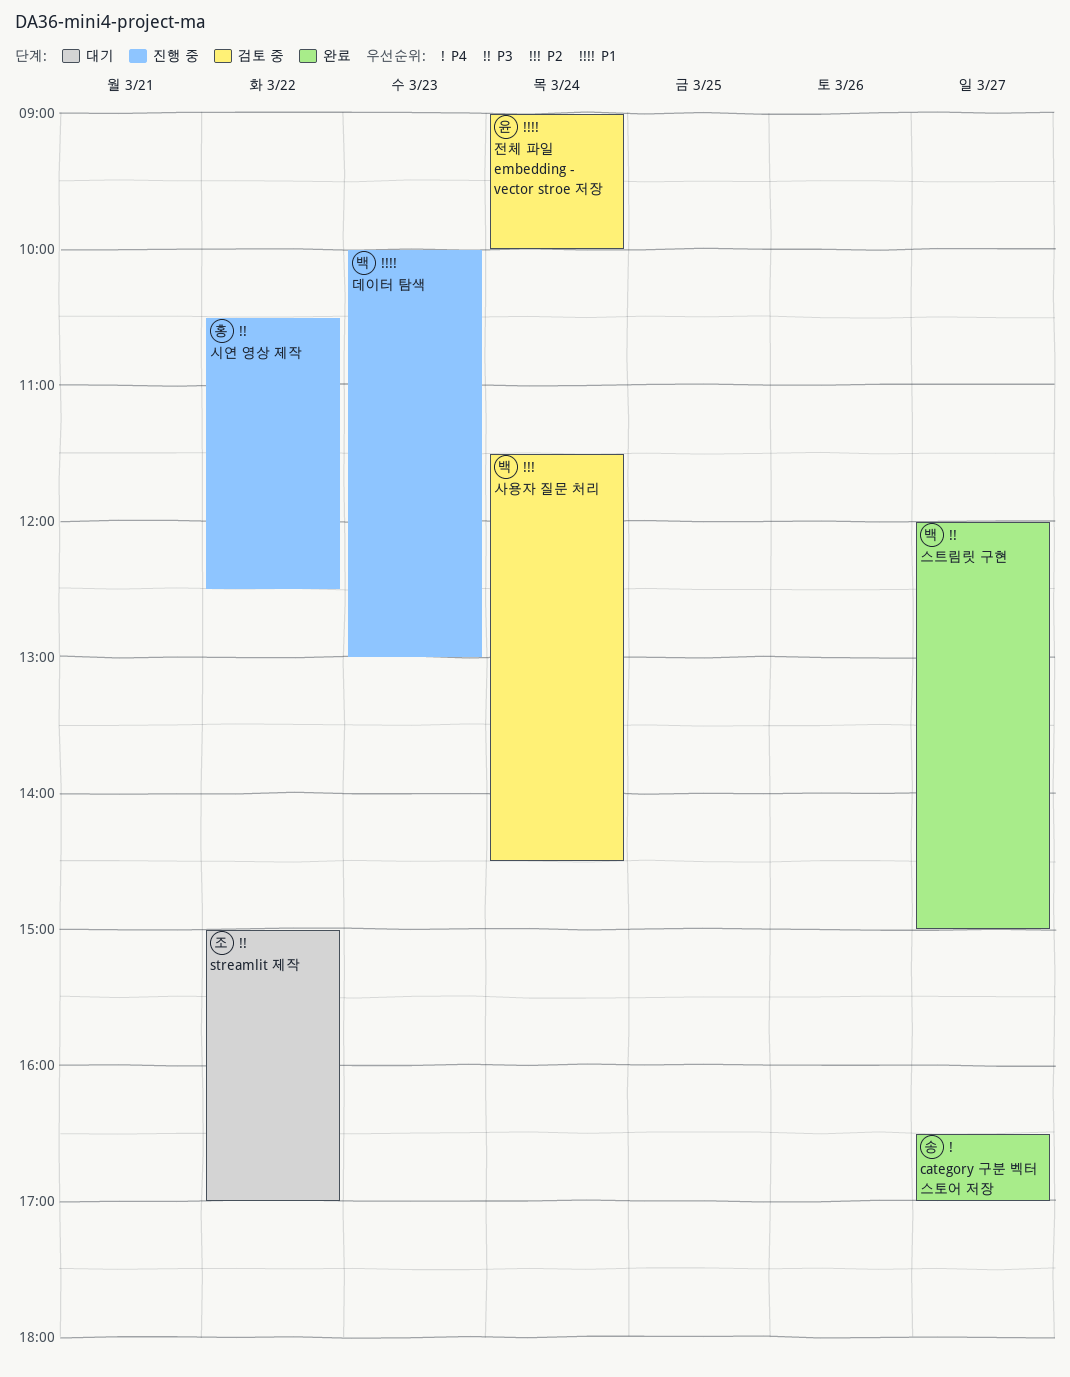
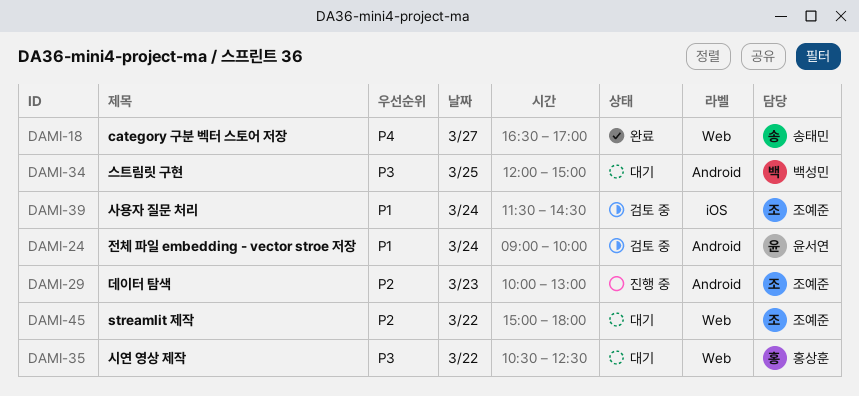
streamlit 제작, priority: P3 -> P2
streamlit 제작, ends: 17:00 -> 18:00
데이터 탐색, owner: 백성민 -> 조예준
데이터 탐색, priority: P1 -> P2
사용자 질문 처리, owner: 백성민 -> 조예준
사용자 질문 처리, priority: P2 -> P1
스트림릿 구현, status: 완료 -> 대기
스트림릿 구현, day: Mar 27 -> Mar 25
시연 영상 제작, status: 진행 중 -> 대기

